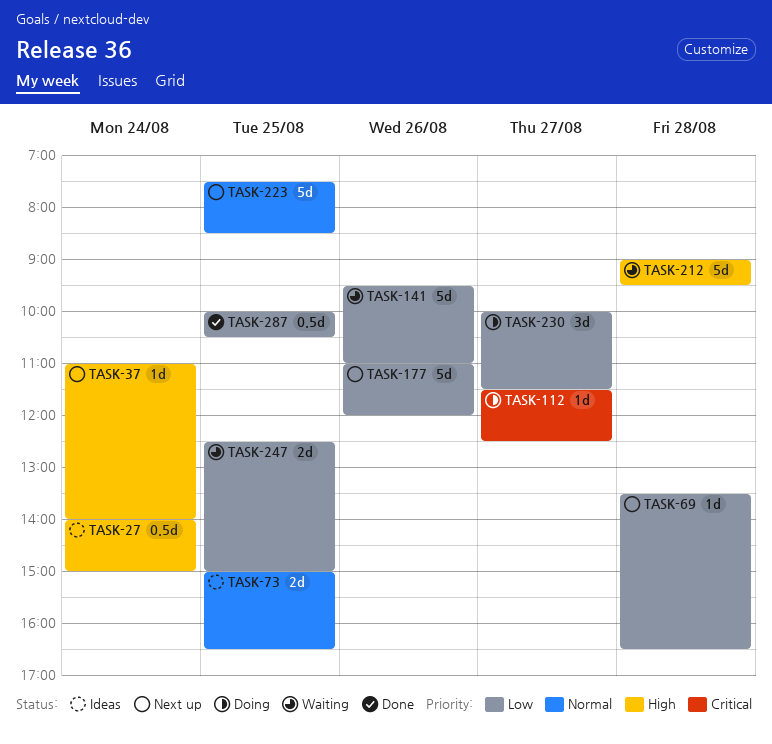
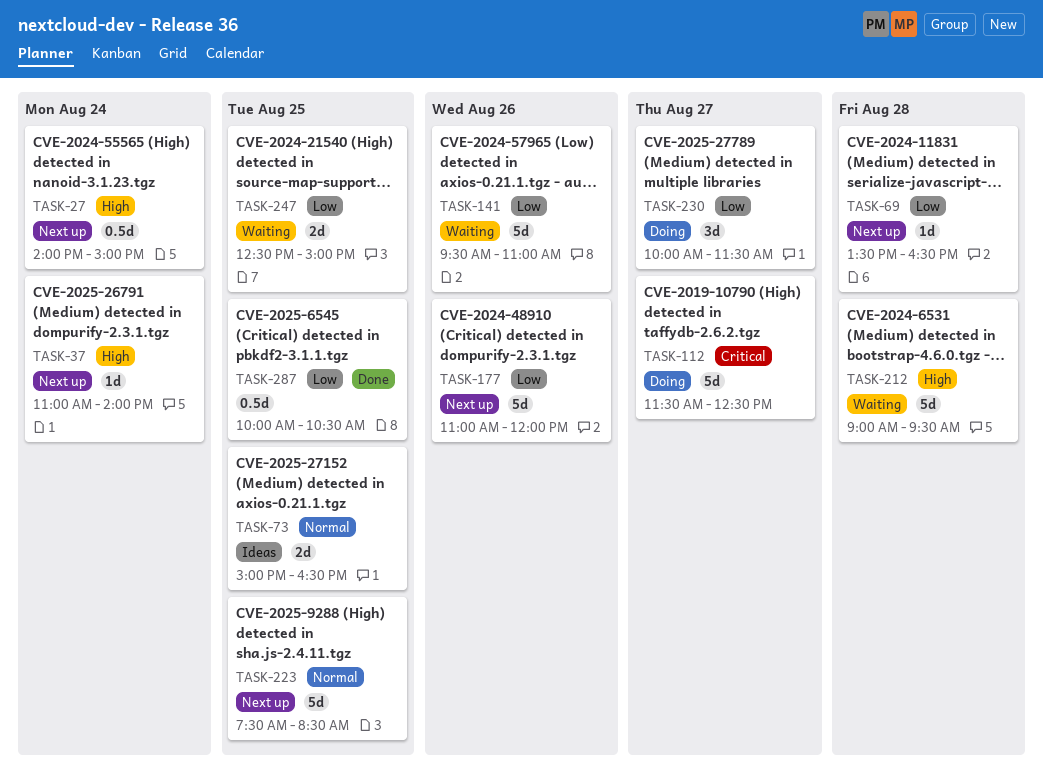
TASK-27, status: Ideas -> Next up
TASK-112, estimate: 1d -> 5d

